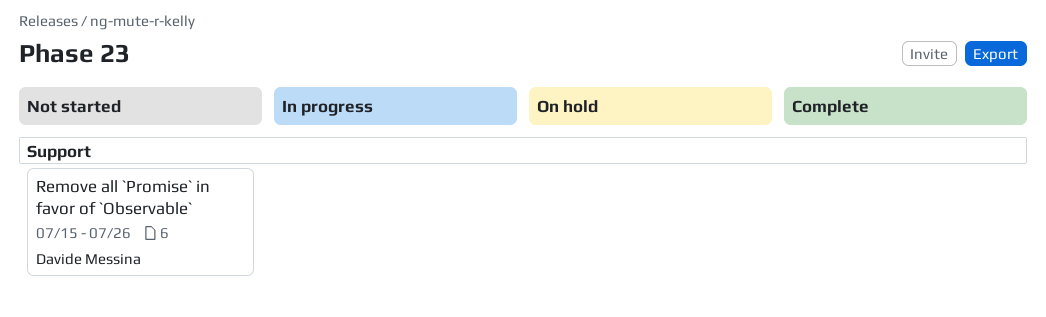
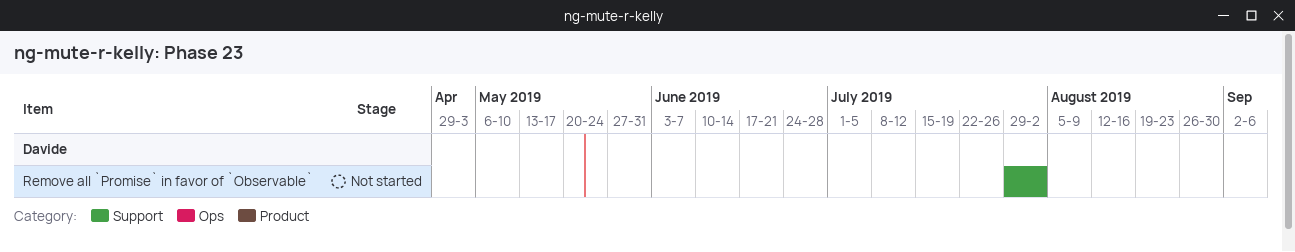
Remove all `Promise` in favor of `Observable`, start: Jul 15 -> Jul 29
Remove all `Promise` in favor of `Observable`, due: Jul 26 -> Aug 2

